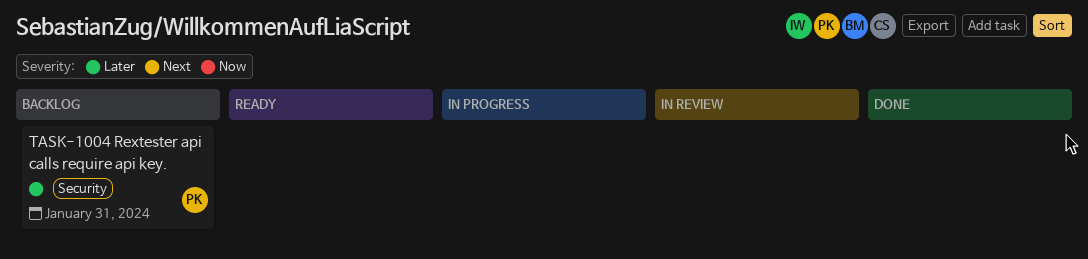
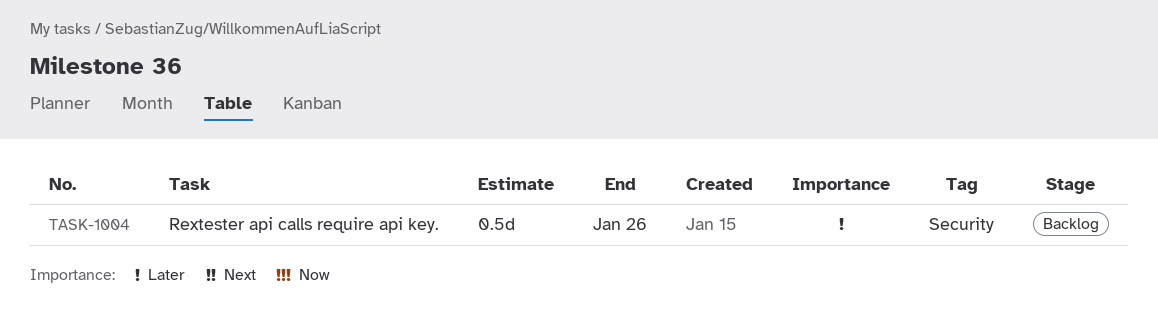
TASK-1004, due: Jan 31 -> Jan 26

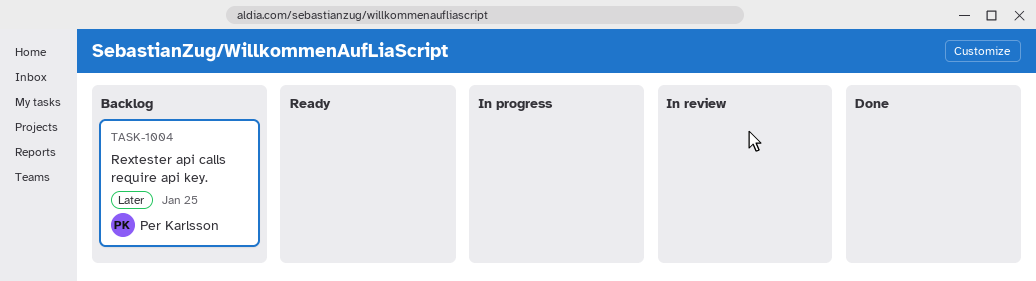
TASK-1004, due: Jan 26 -> Jan 25

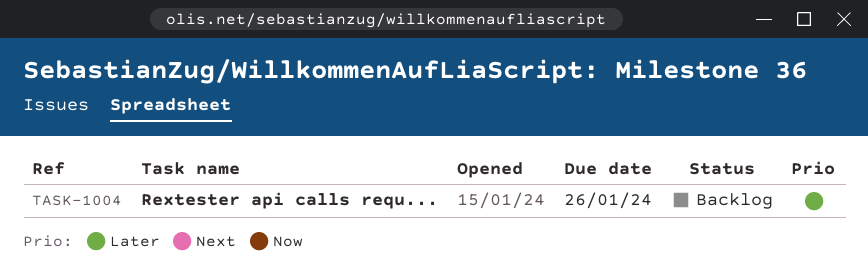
TASK-1004, due: Jan 25 -> Jan 26

